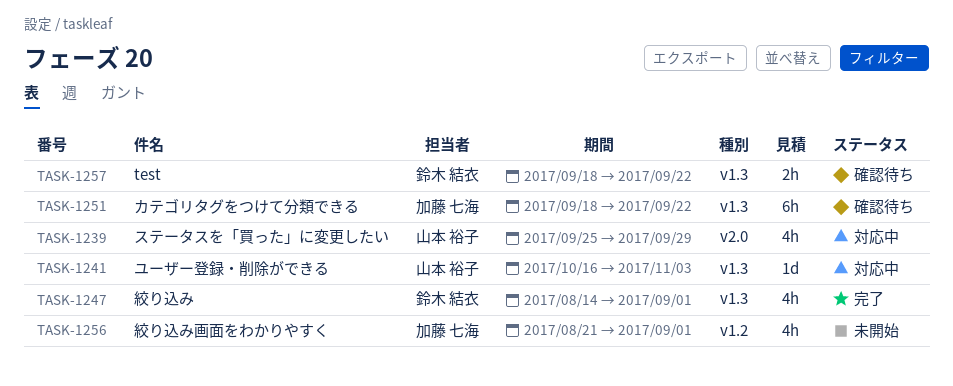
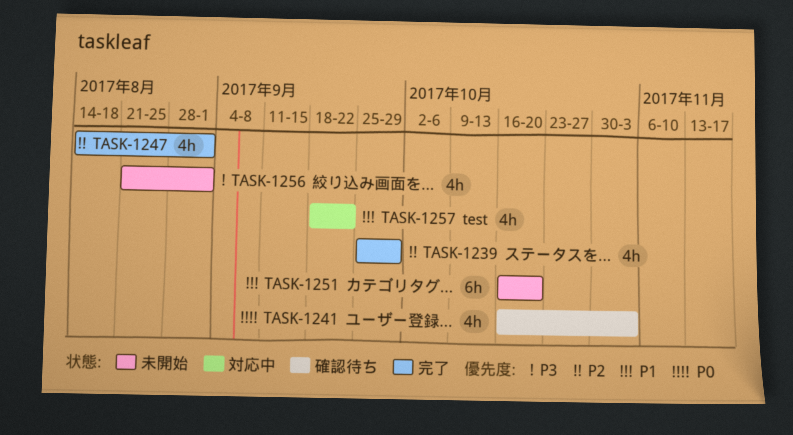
TASK-1239, status: 対応中 -> 完了
TASK-1241, status: 対応中 -> 確認待ち
TASK-1241, estimate: 1d -> 4h
TASK-1251, status: 確認待ち -> 未開始
TASK-1251, start: Sep 18 -> Oct 16
TASK-1251, due: Sep 22 -> Oct 20
TASK-1257, status: 確認待ち -> 対応中
TASK-1257, estimate: 2h -> 4h

